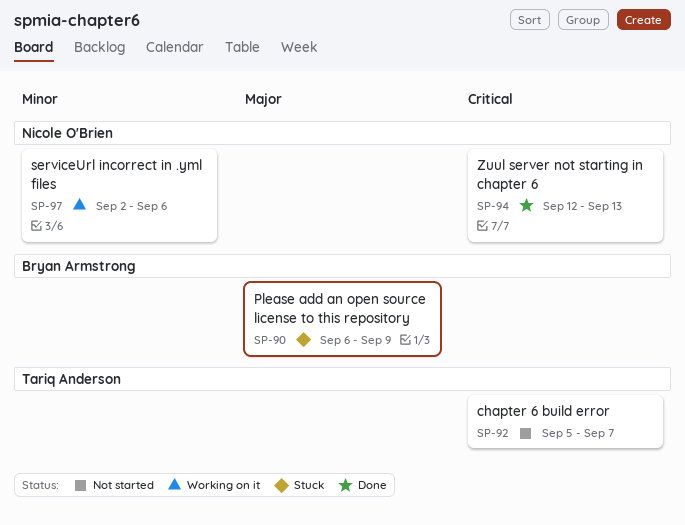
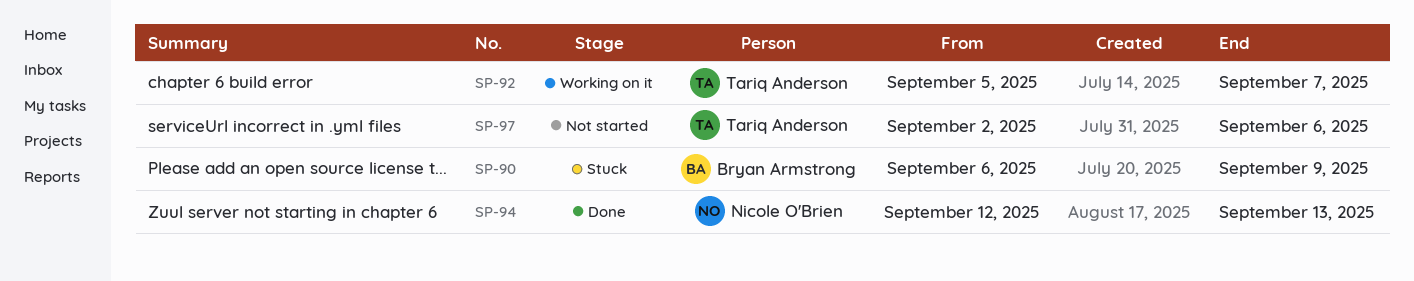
SP-92, status: Not started -> Working on it
SP-97, status: Working on it -> Not started
SP-97, owner: Nicole O'Brien -> Tariq Anderson

